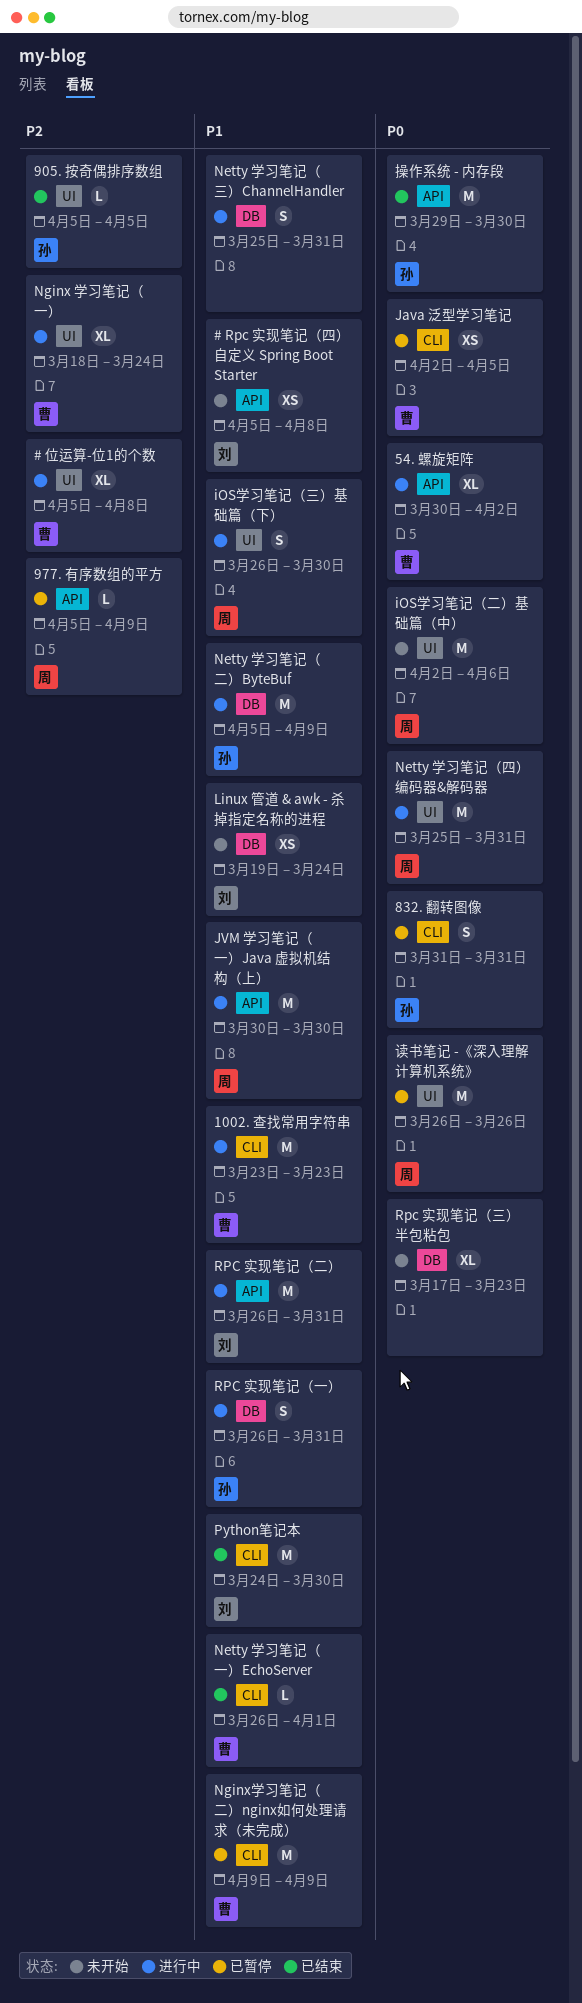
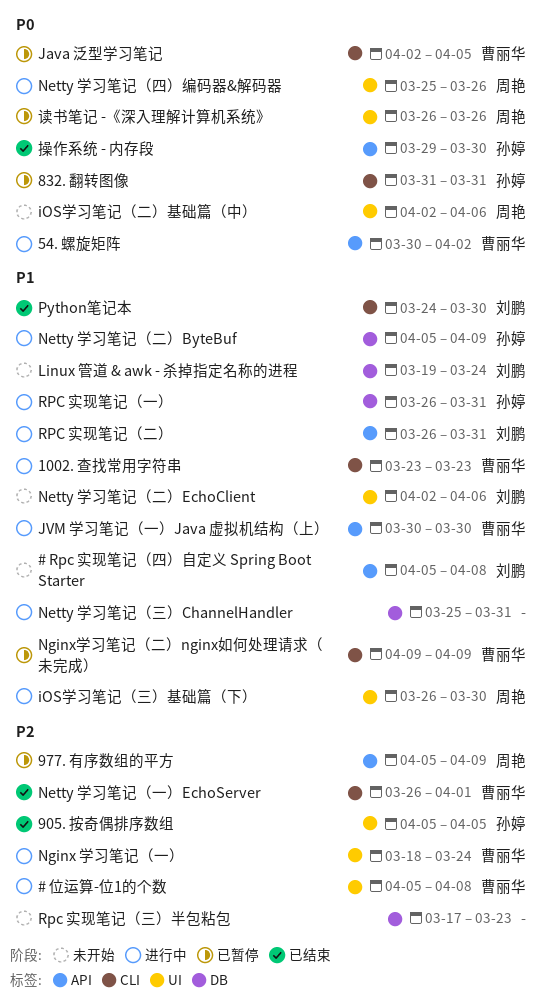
JVM 学习笔记（一）Java 虚拟机结构（上）, owner: 周艳 -> 曹丽华
Netty 学习笔记（一）EchoServer, priority: P1 -> P2
Netty 学习笔记（二）EchoClient: none -> present
Netty 学习笔记（四）编码器&解码器, due: Mar 31 -> Mar 26
Rpc 实现笔记（三）半包粘包, priority: P0 -> P2

